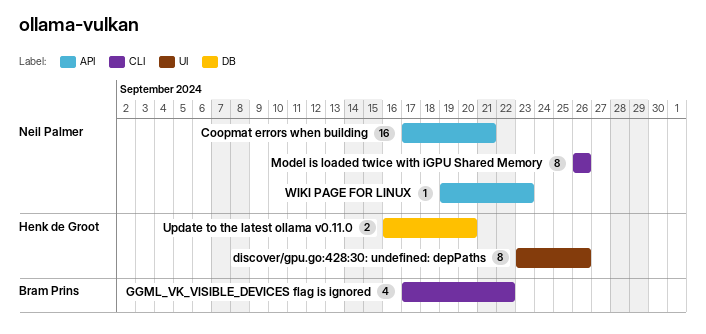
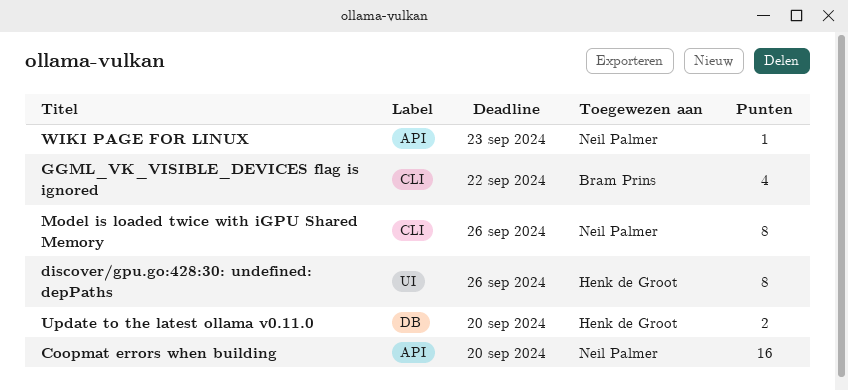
Coopmat errors when building, due: Sep 21 -> Sep 20

